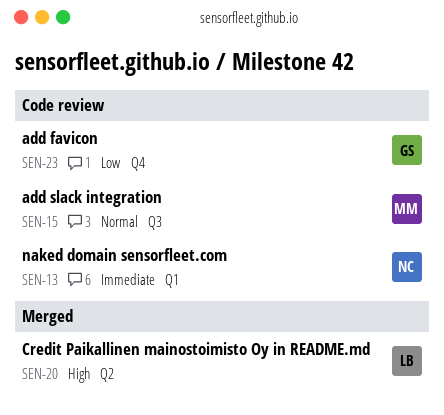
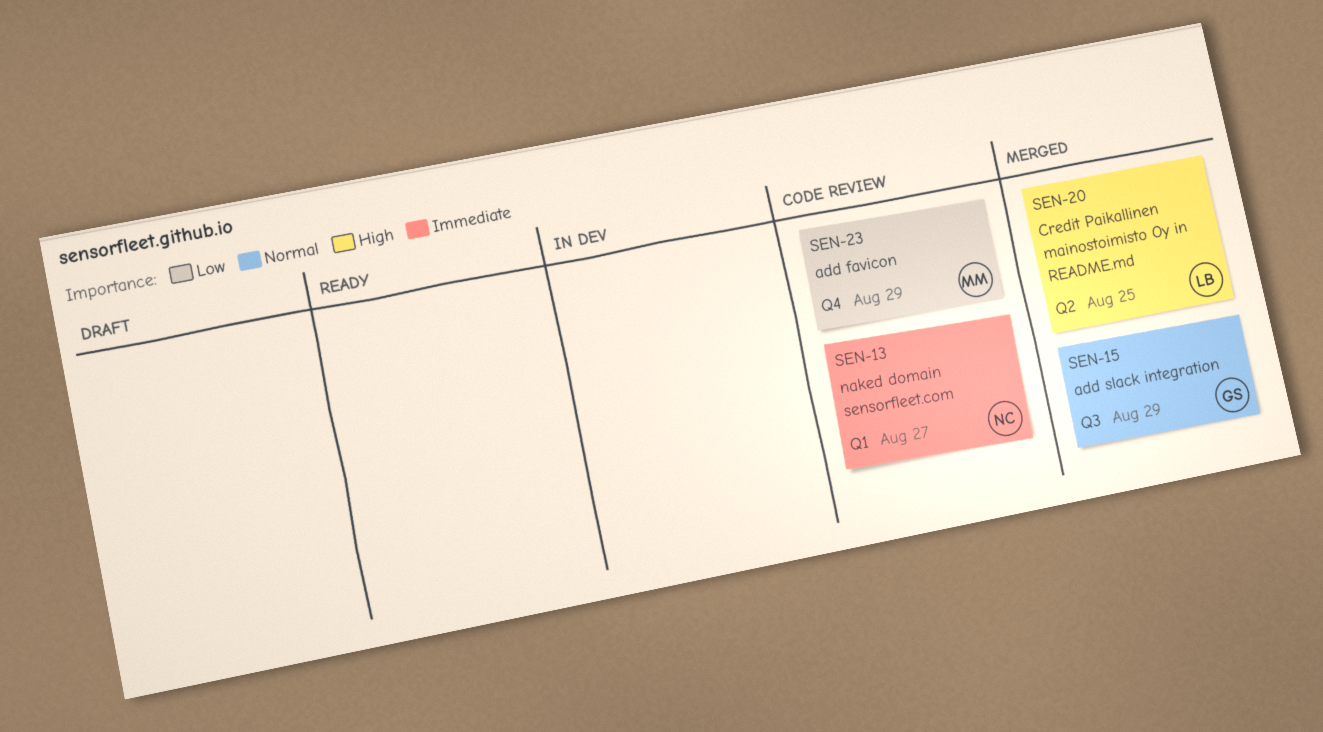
SEN-15, status: Code review -> Merged
SEN-15, owner: MM -> GS
SEN-23, owner: GS -> MM

